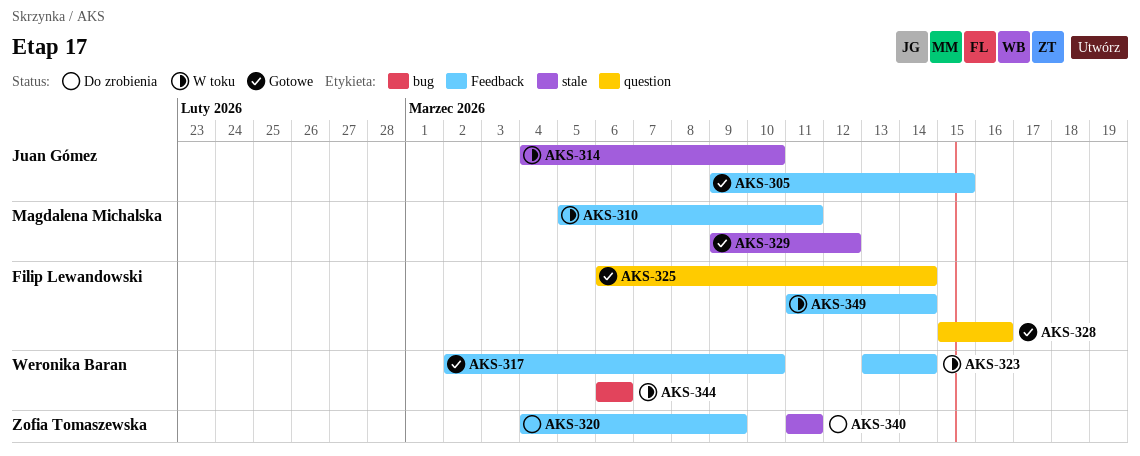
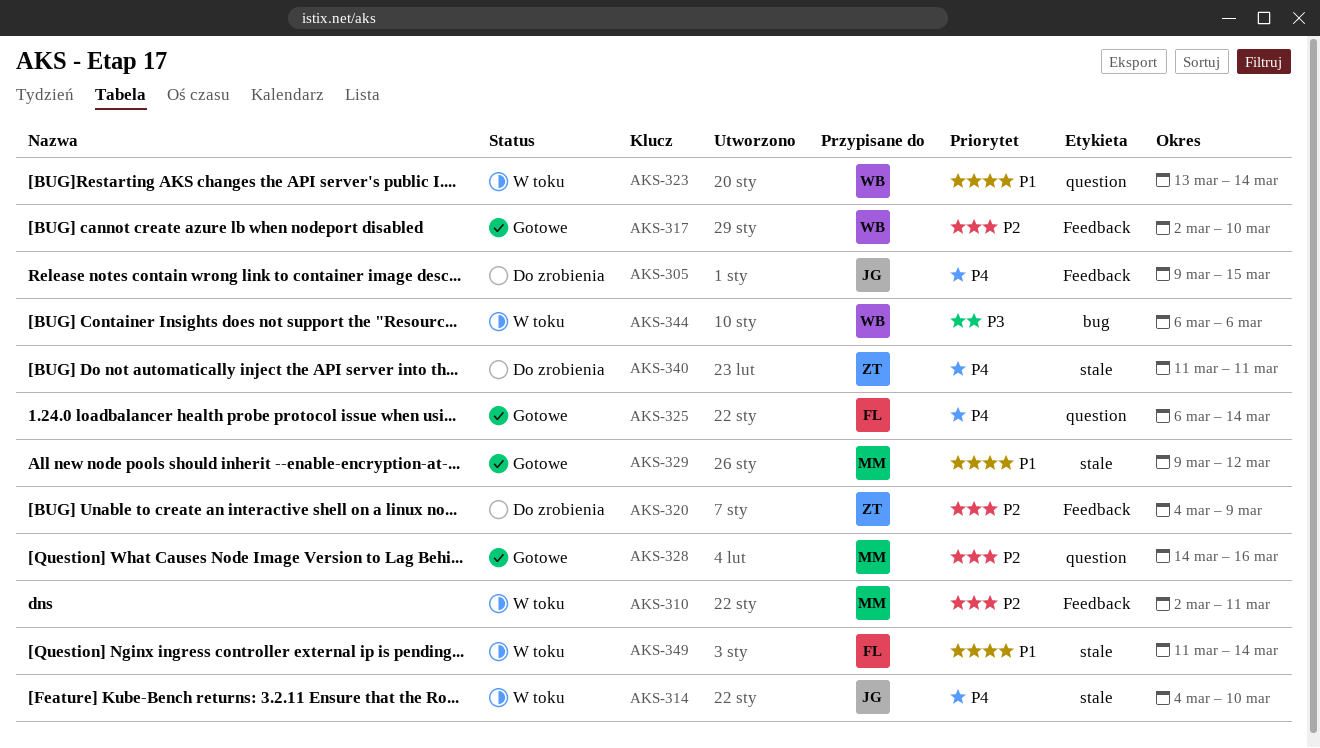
AKS-305, status: Gotowe -> Do zrobienia
AKS-310, start: Mar 5 -> Mar 2
AKS-323, label: Feedback -> question
AKS-328, owner: Filip Lewandowski -> Magdalena Michalska
AKS-328, start: Mar 15 -> Mar 14
AKS-349, label: Feedback -> stale

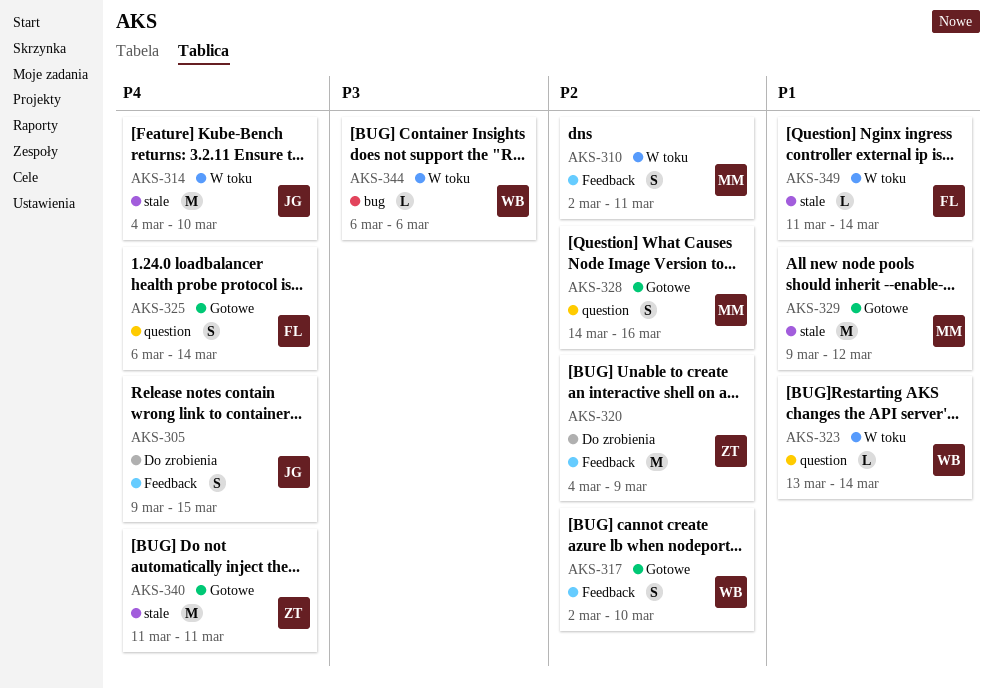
AKS-340, status: Do zrobienia -> Gotowe

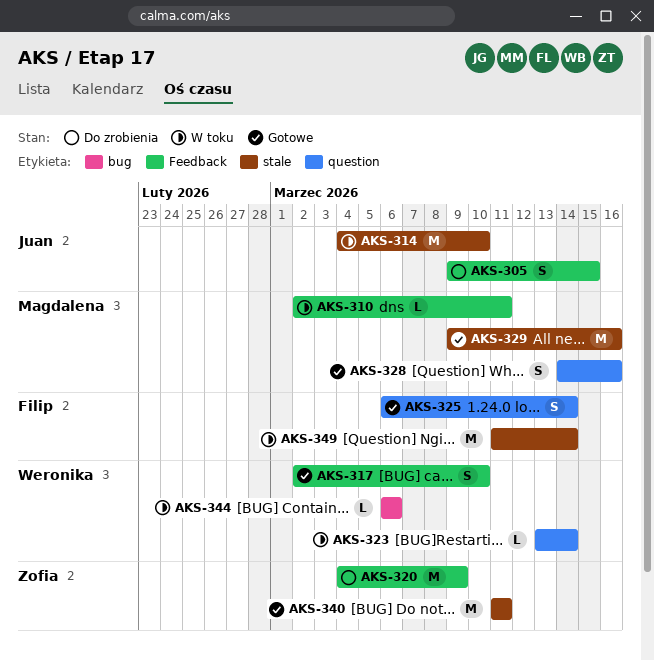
AKS-310, estimate: S -> L
AKS-329, due: Mar 12 -> Mar 16
AKS-349, estimate: L -> M

